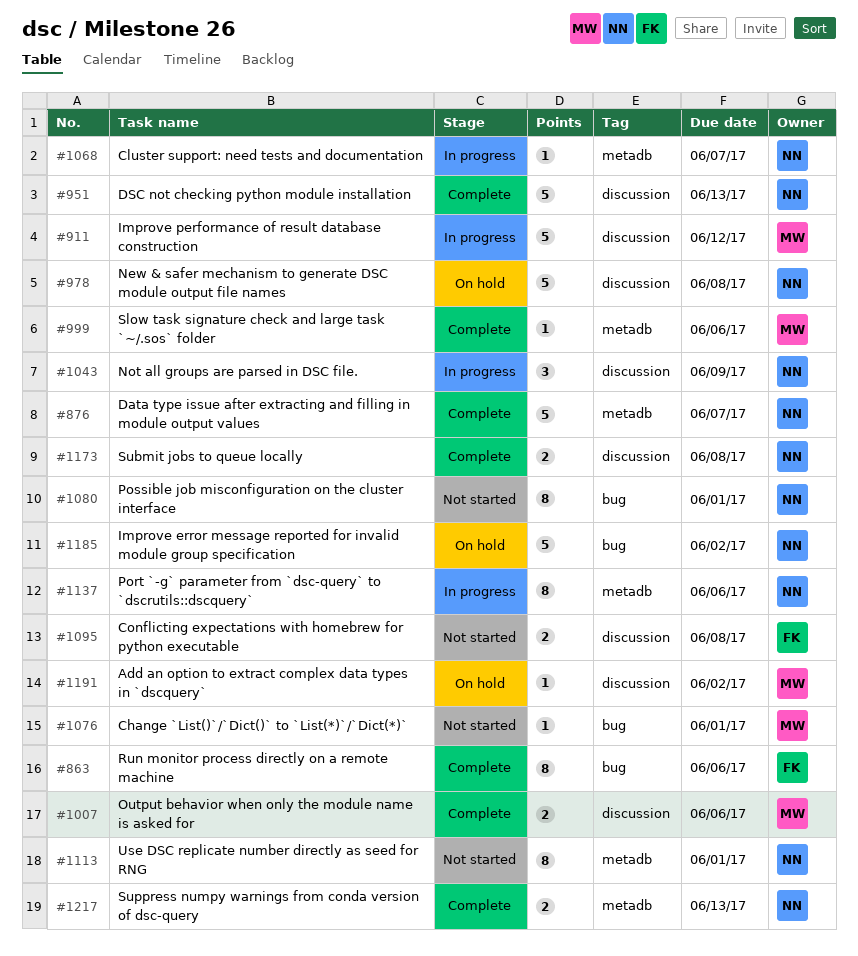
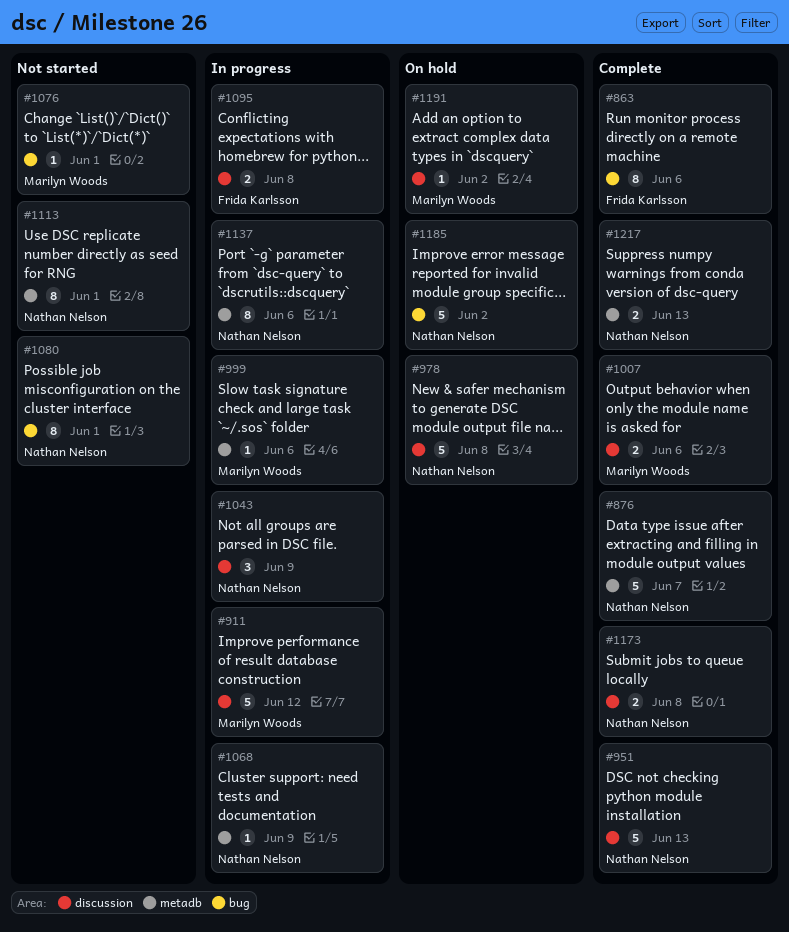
#999, status: Complete -> In progress
#1068, due: Jun 7 -> Jun 9
#1095, status: Not started -> In progress

